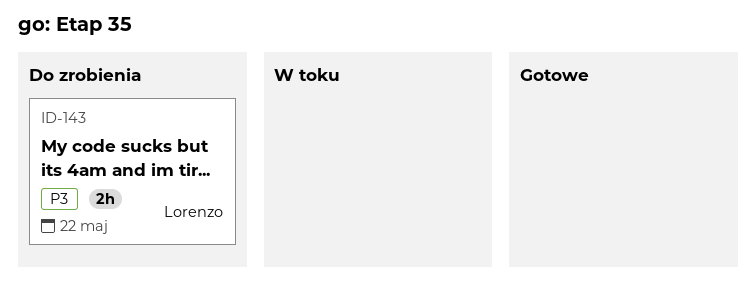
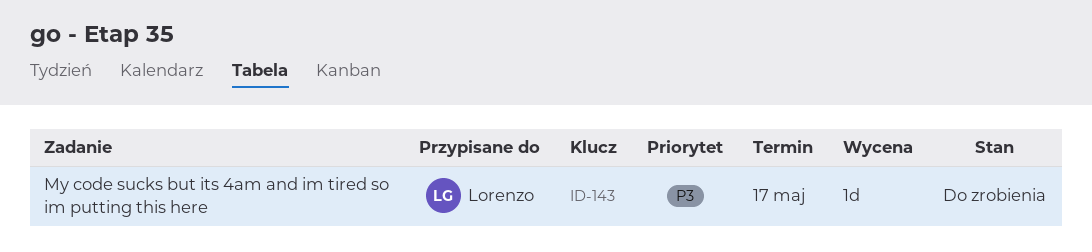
ID-143, estimate: 2h -> 1d
ID-143, due: May 22 -> May 17

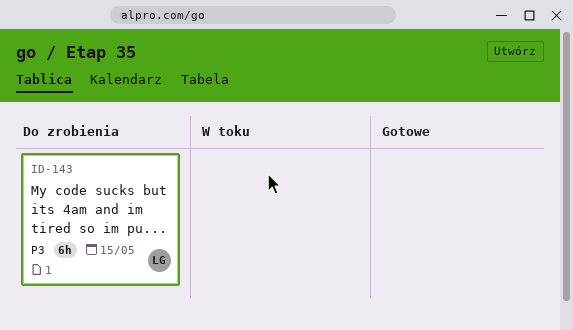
ID-143, estimate: 1d -> 6h
ID-143, due: May 17 -> May 15

